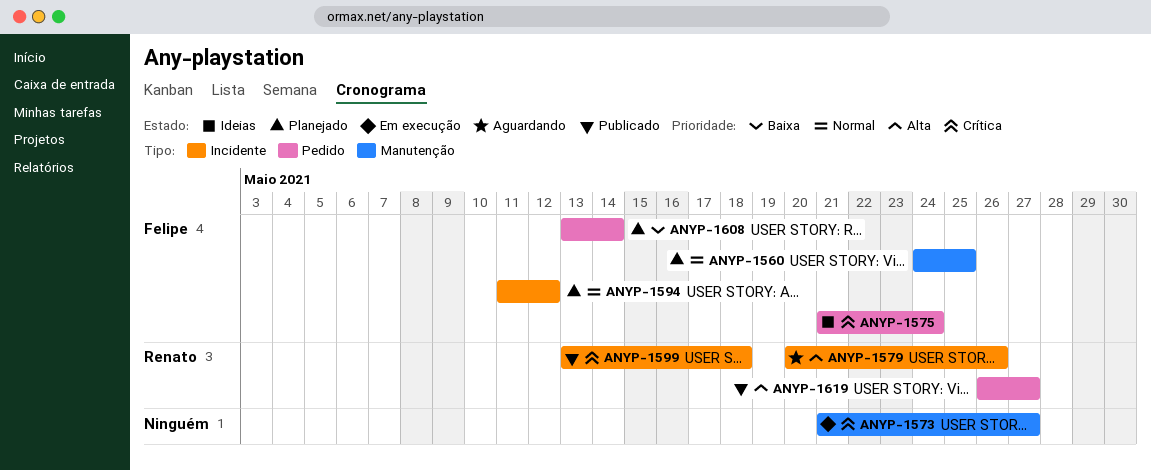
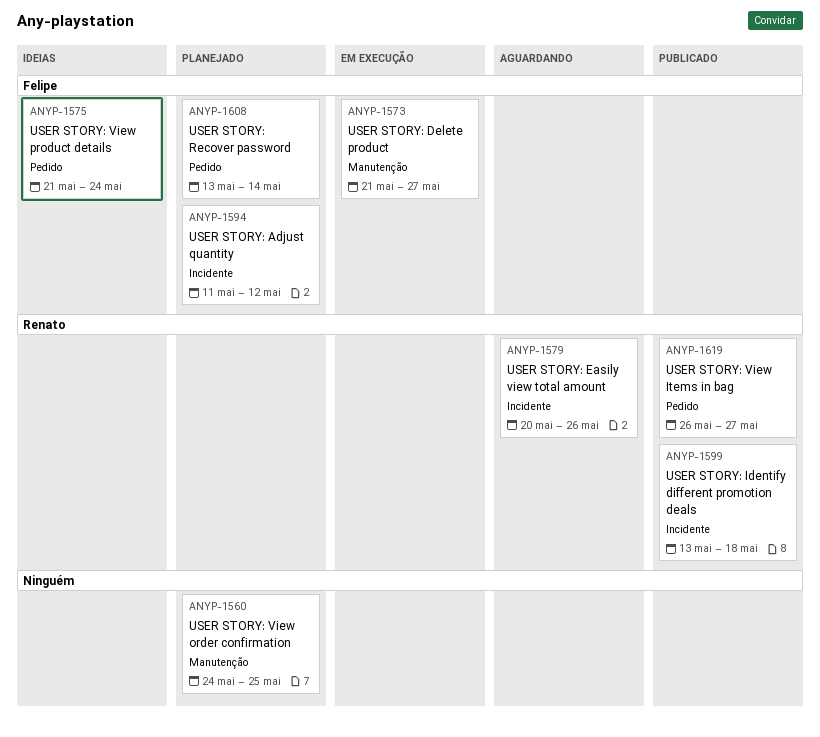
ANYP-1560, owner: Felipe -> none
ANYP-1573, owner: none -> Felipe

